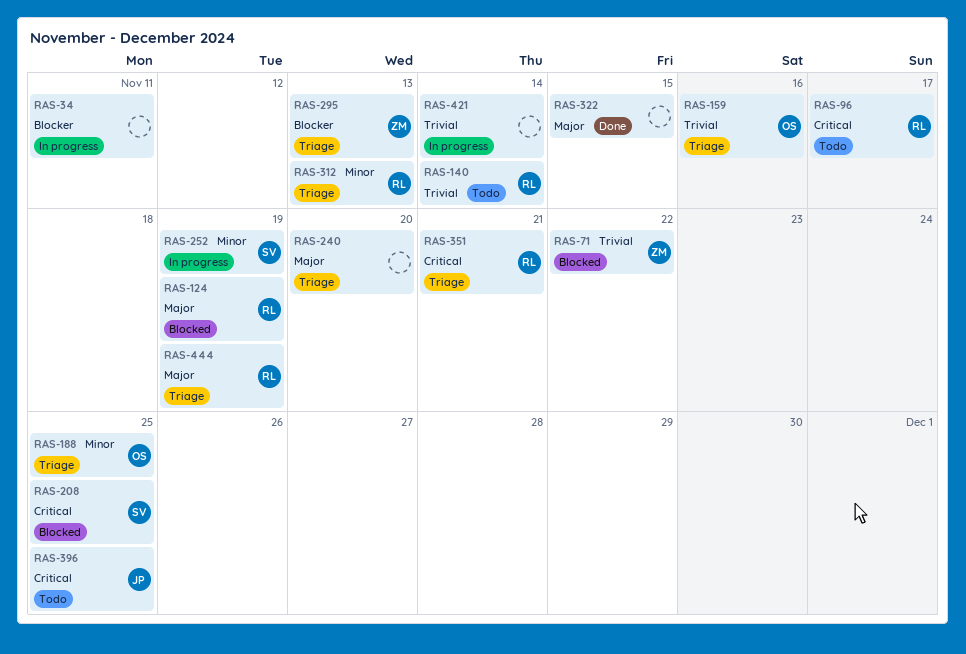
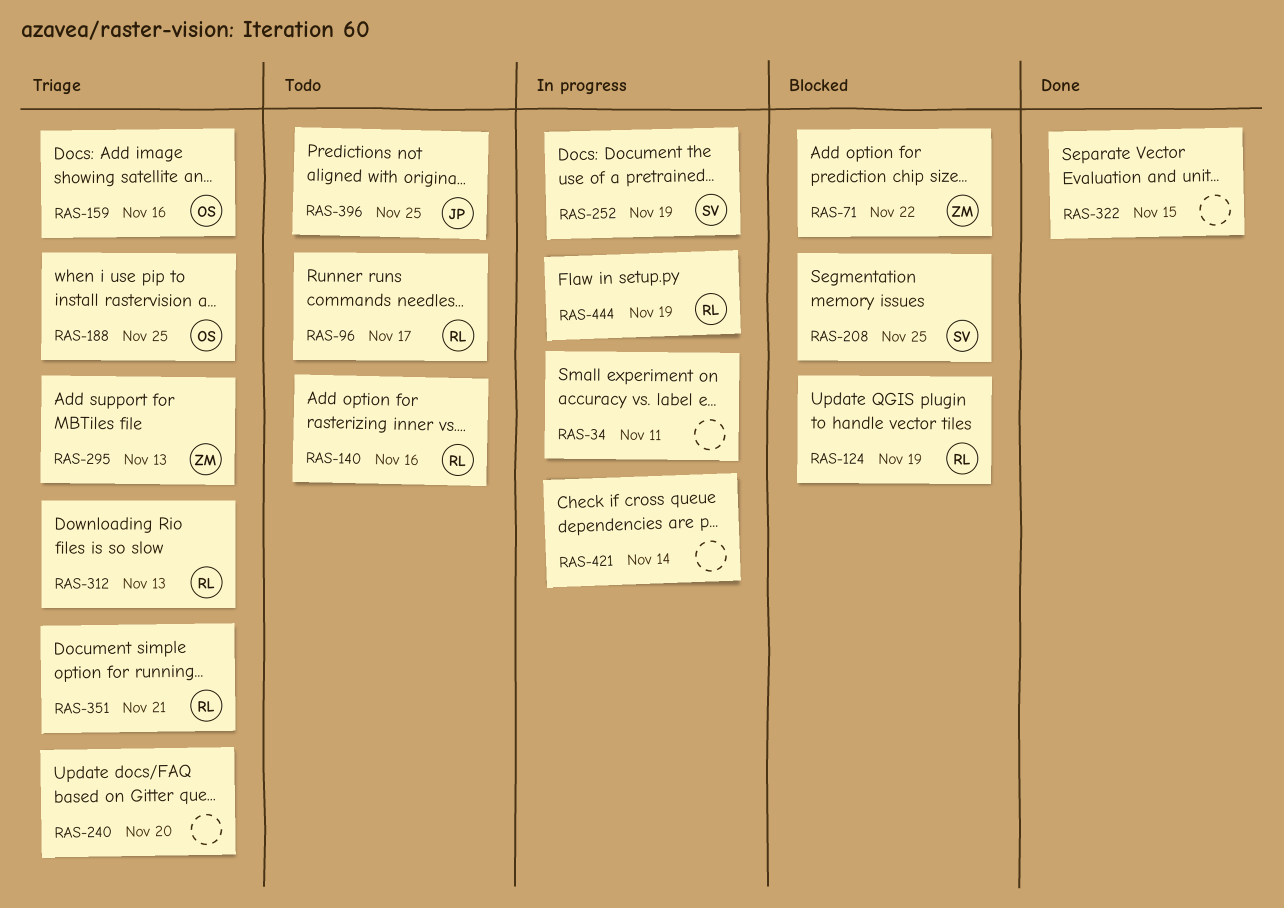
RAS-140, due: Nov 14 -> Nov 16
RAS-444, status: Triage -> In progress

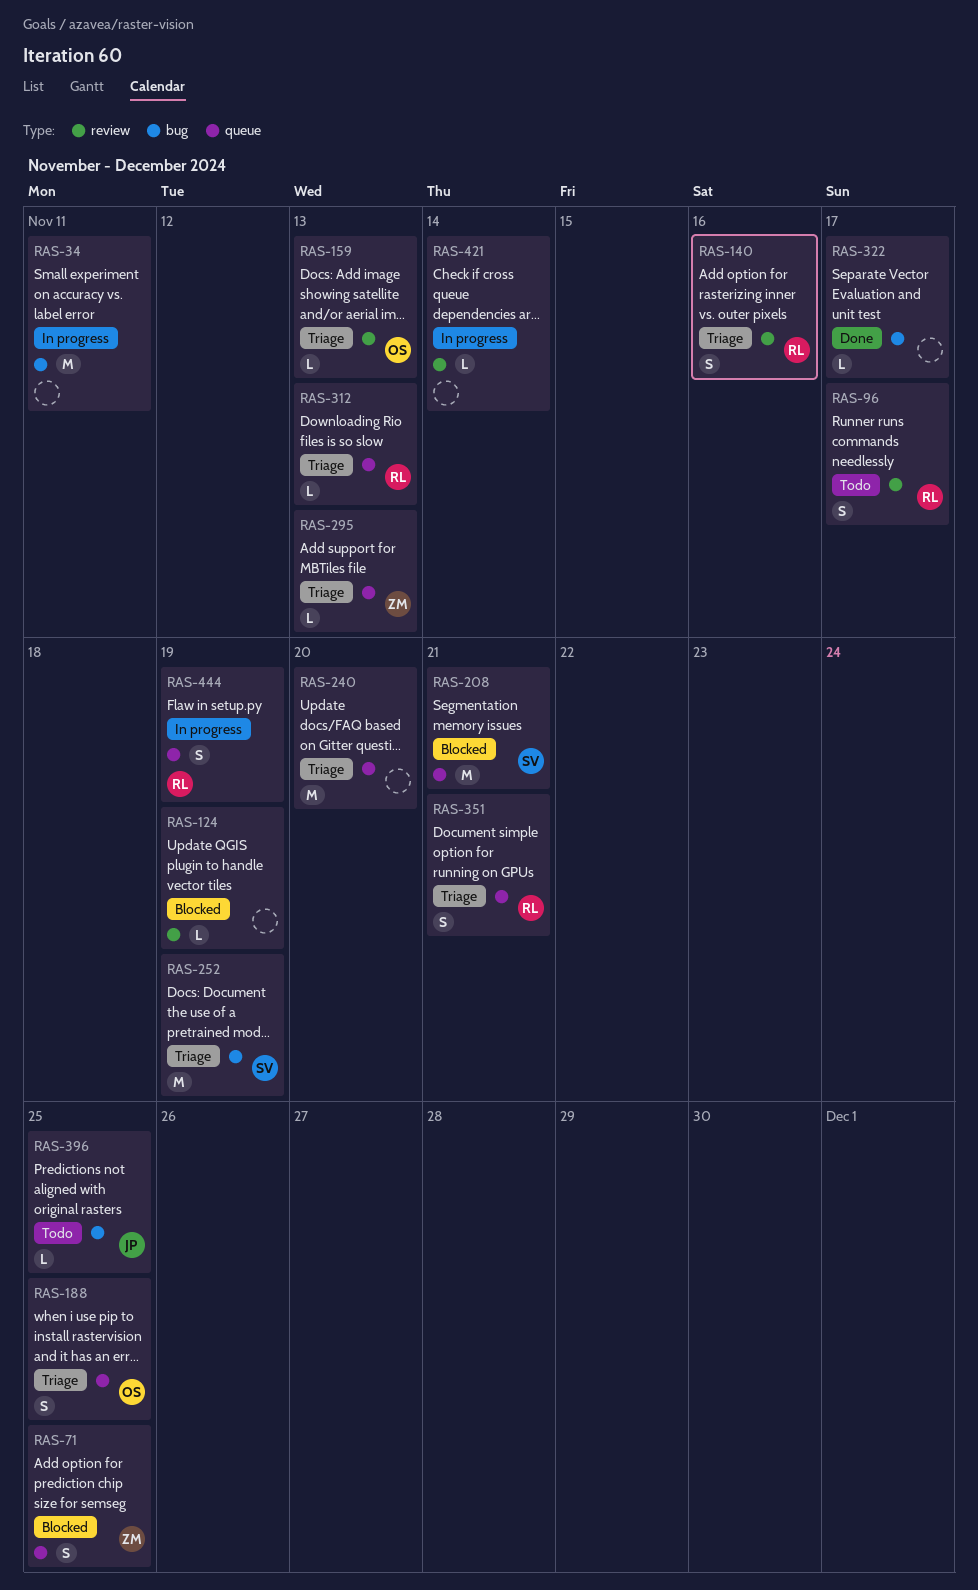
RAS-71, due: Nov 22 -> Nov 25
RAS-124, owner: RL -> none
RAS-140, status: Todo -> Triage
RAS-159, due: Nov 16 -> Nov 13
RAS-208, due: Nov 25 -> Nov 21
RAS-252, status: In progress -> Triage
RAS-322, due: Nov 15 -> Nov 17

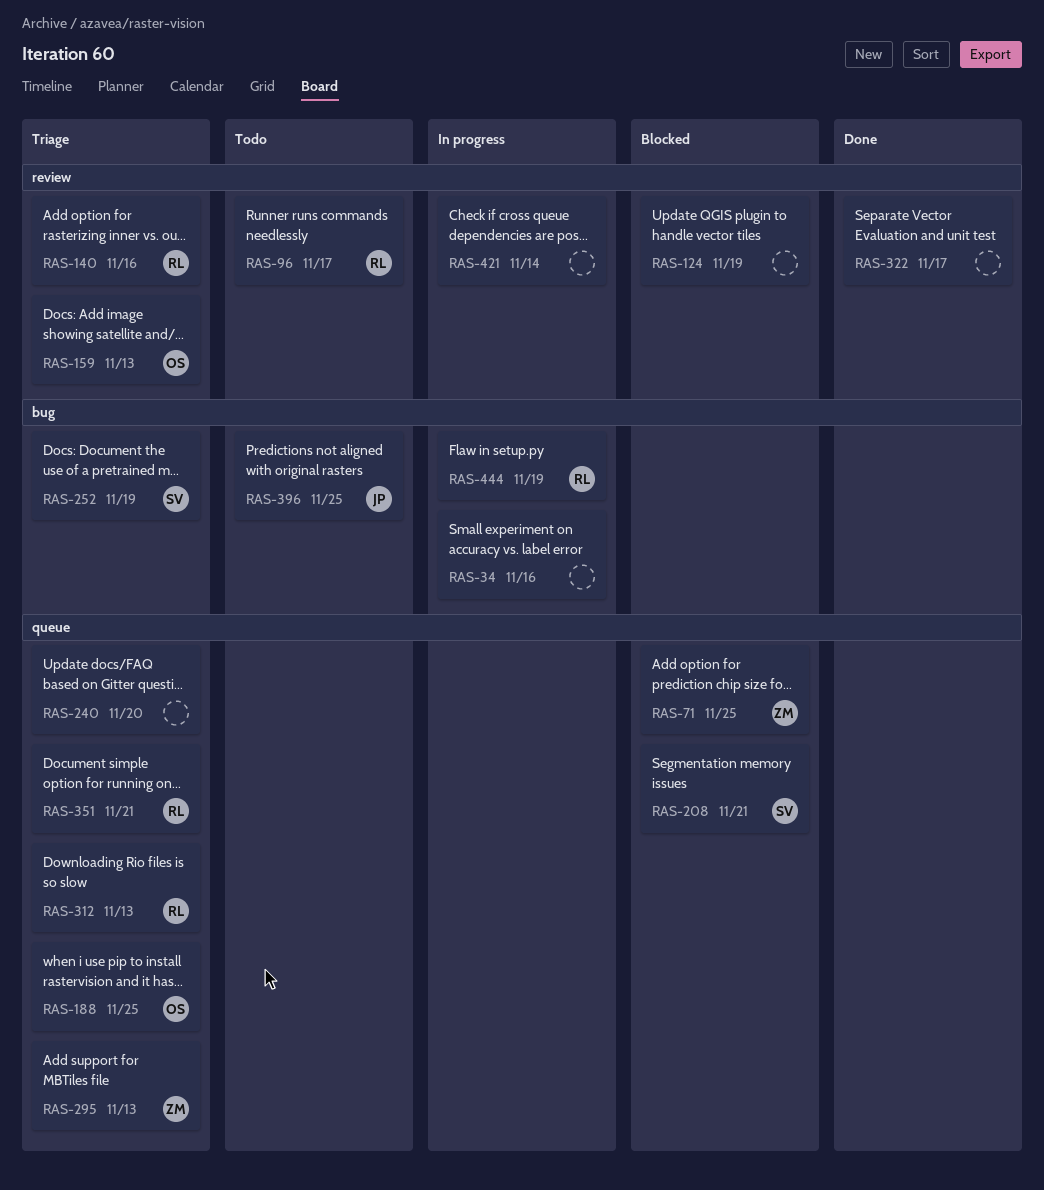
RAS-34, due: Nov 11 -> Nov 16
RAS-322, label: bug -> review
RAS-444, label: queue -> bug

